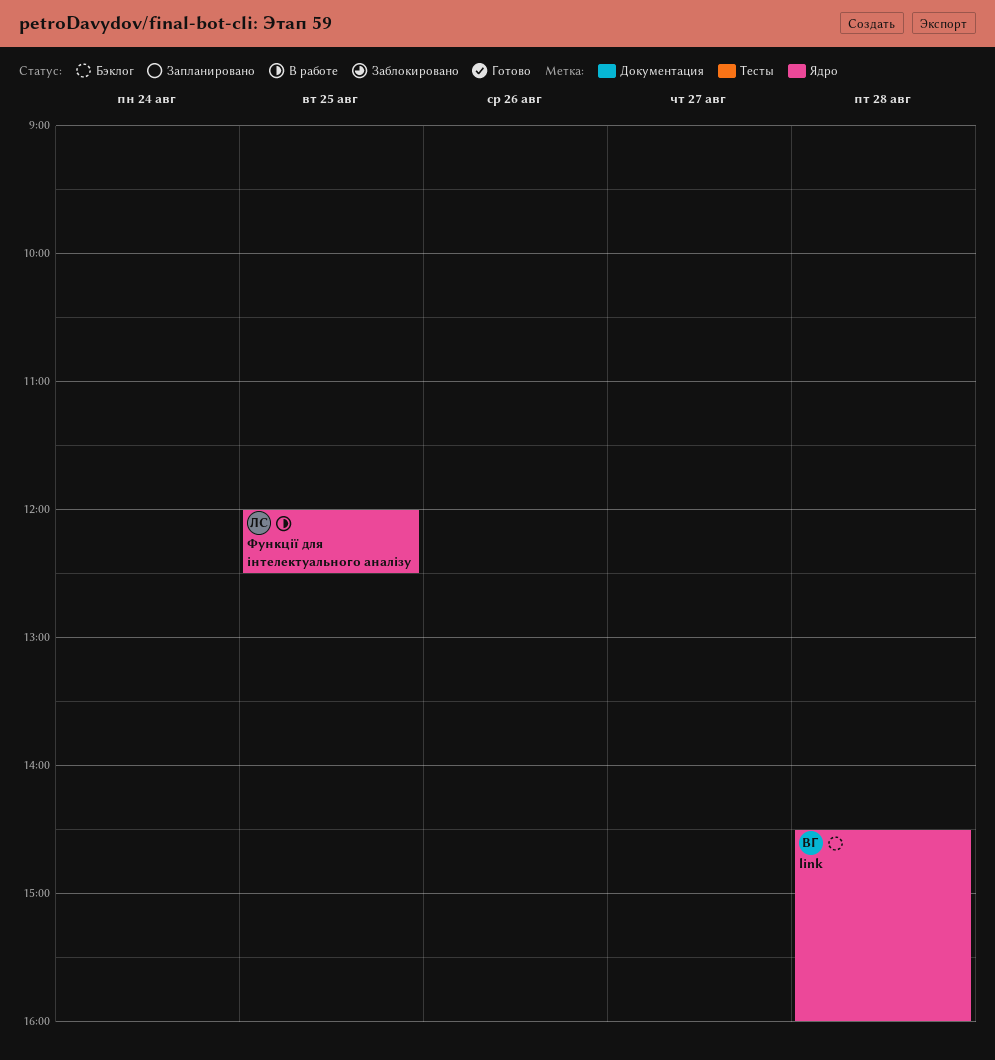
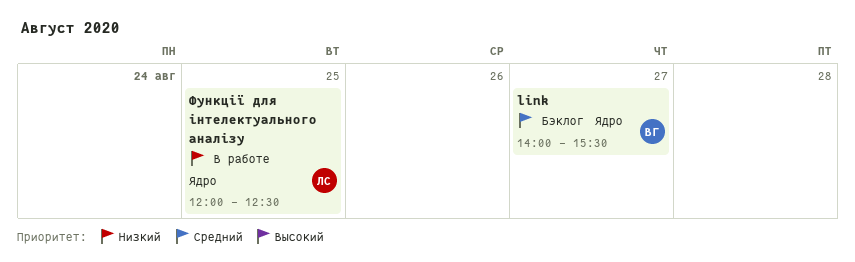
link, day: Aug 28 -> Aug 27
link, begins: 14:30 -> 14:00
link, ends: 16:00 -> 15:30

